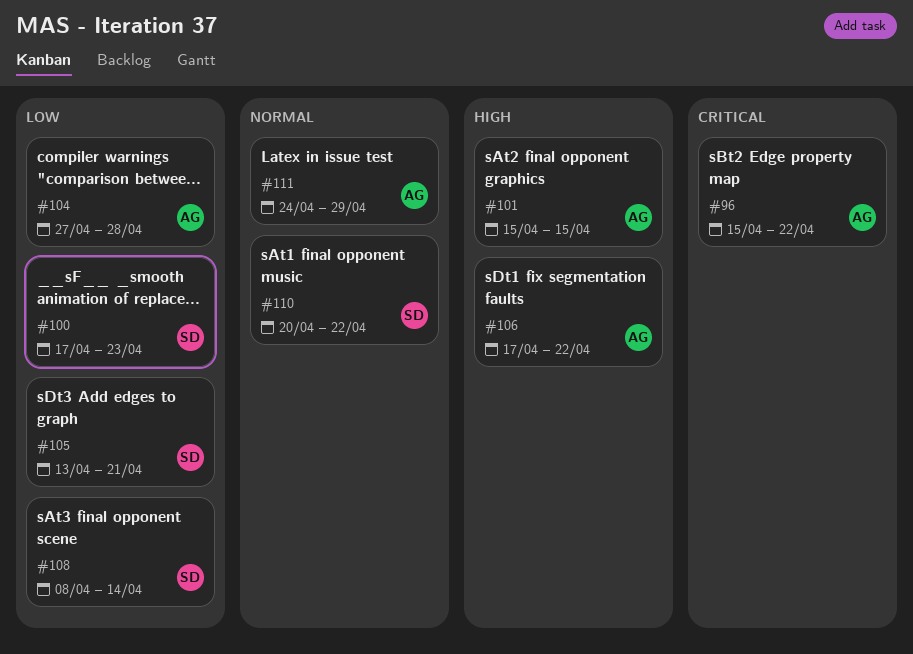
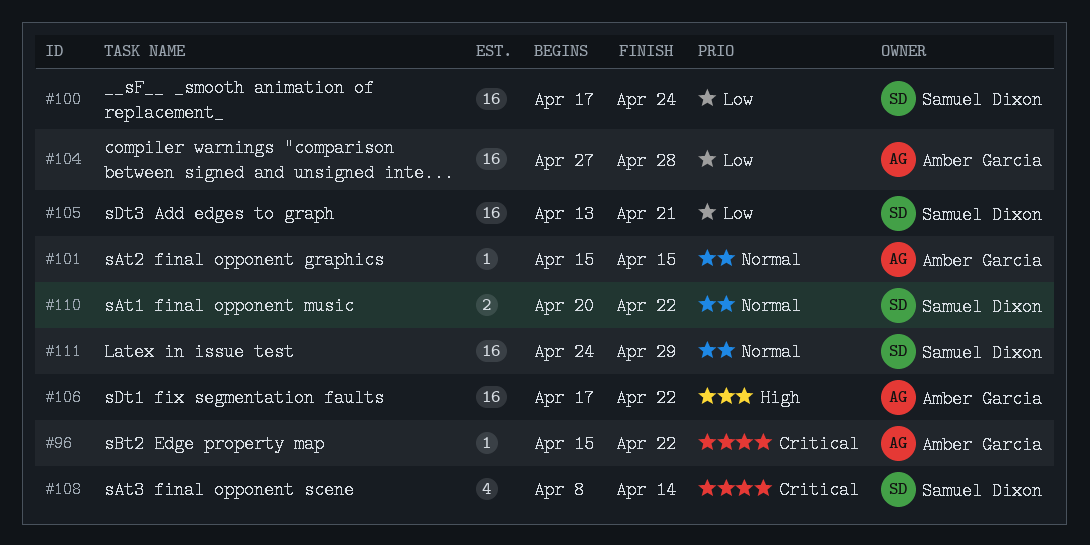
#100, due: Apr 23 -> Apr 24
#101, priority: High -> Normal
#108, priority: Low -> Critical
#111, owner: Amber Garcia -> Samuel Dixon

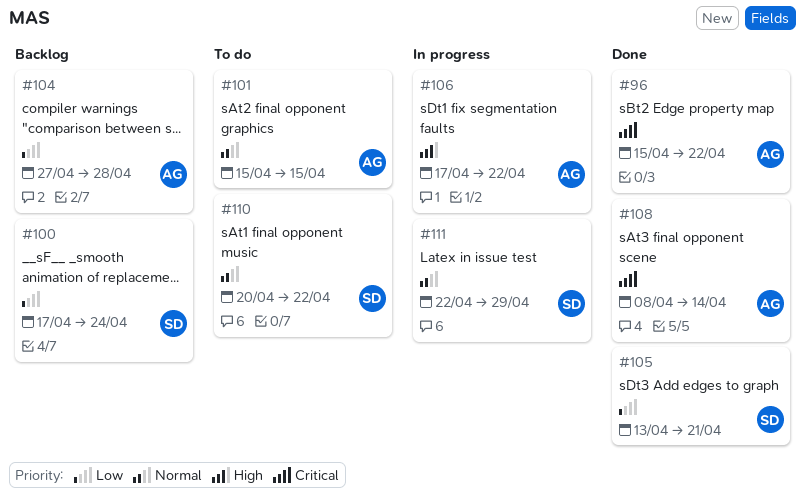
#108, owner: Samuel Dixon -> Amber Garcia
#111, start: Apr 24 -> Apr 22

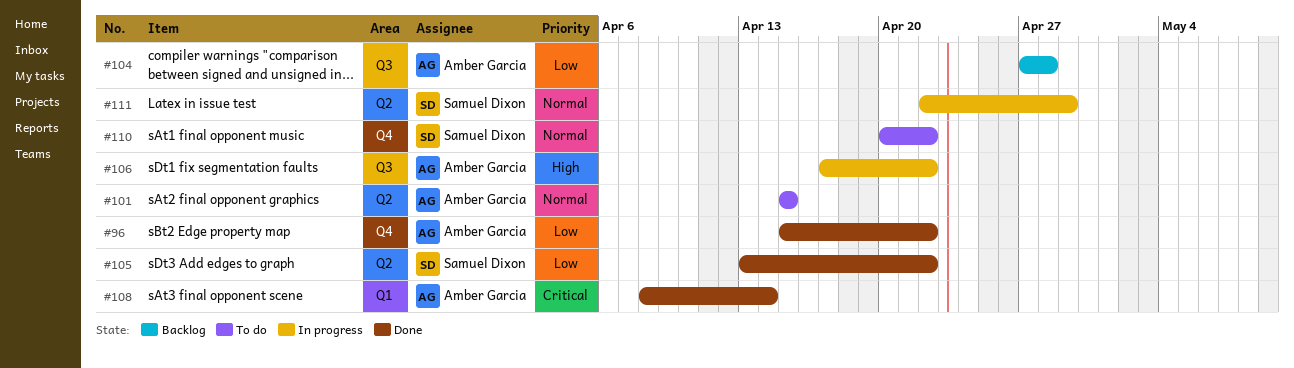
#96, priority: Critical -> Low
#100: present -> none
#105, due: Apr 21 -> Apr 22

